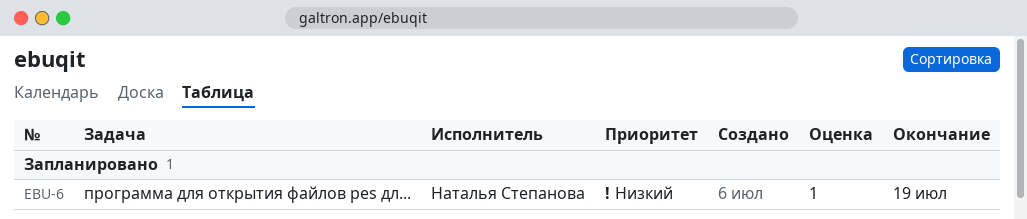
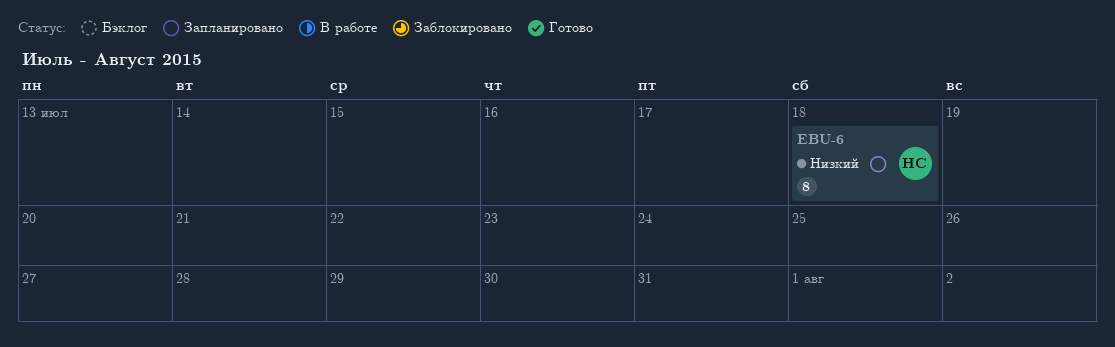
EBU-6, estimate: 1 -> 8
EBU-6, due: Jul 19 -> Jul 18

